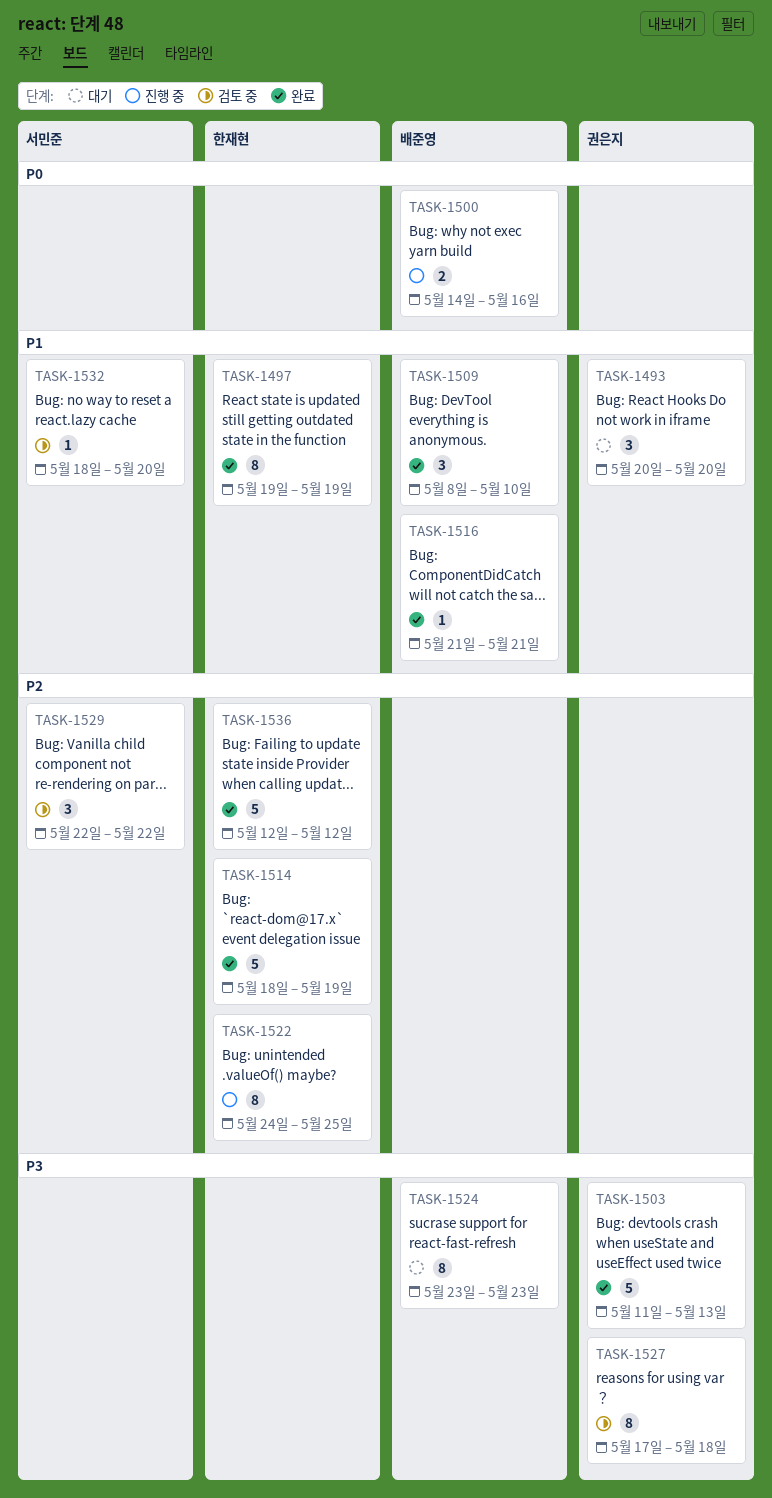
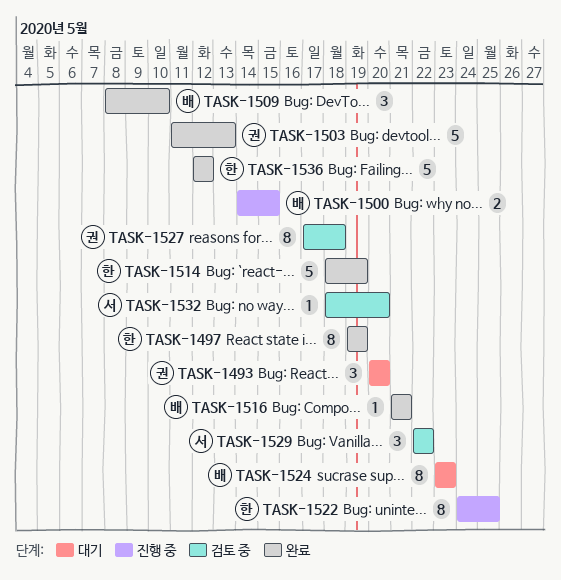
TASK-1500, due: May 16 -> May 15

